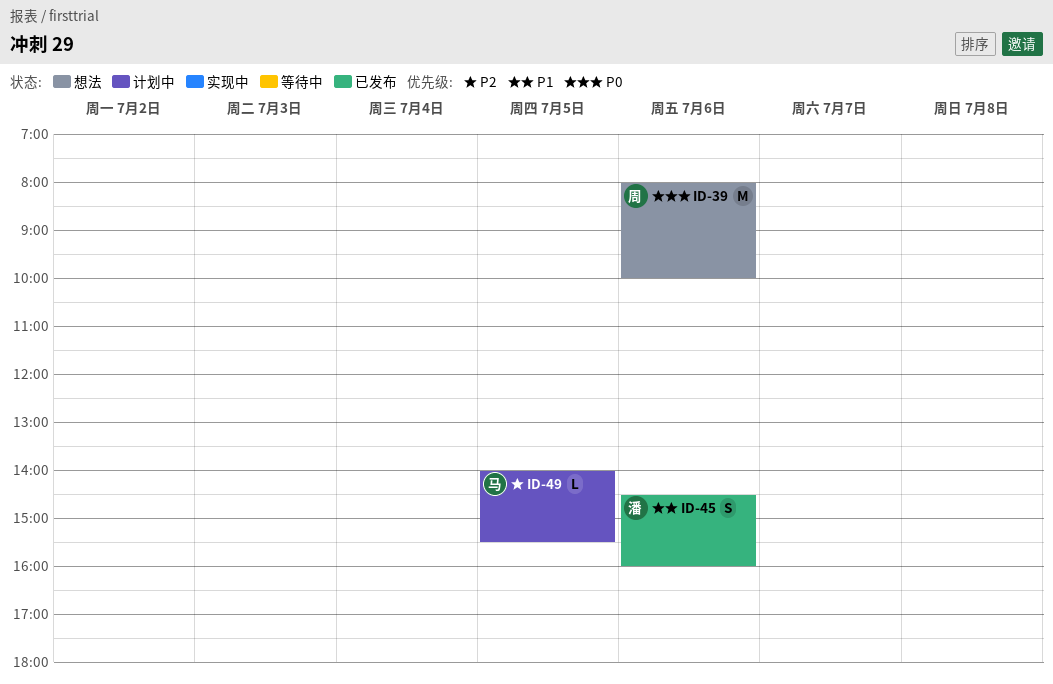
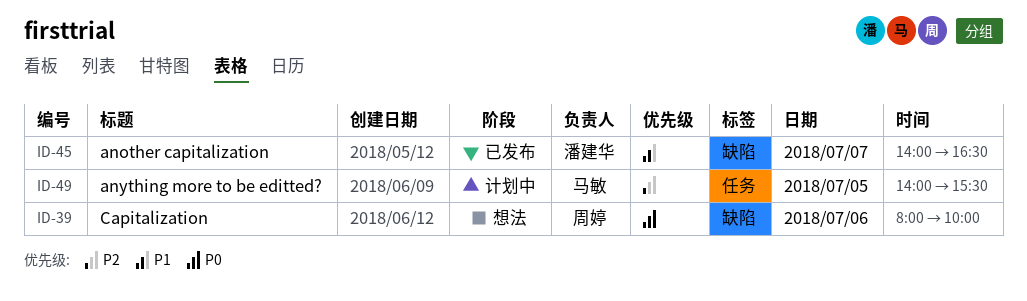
ID-45, day: Jul 6 -> Jul 7
ID-45, begins: 14:30 -> 14:00
ID-45, ends: 16:00 -> 16:30

